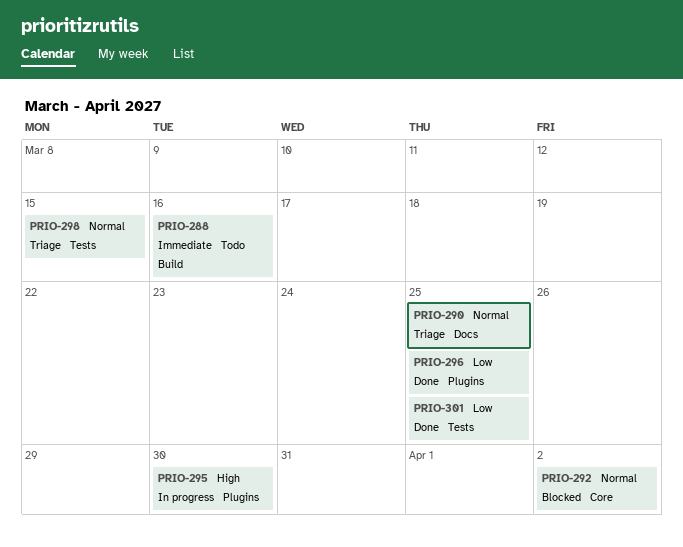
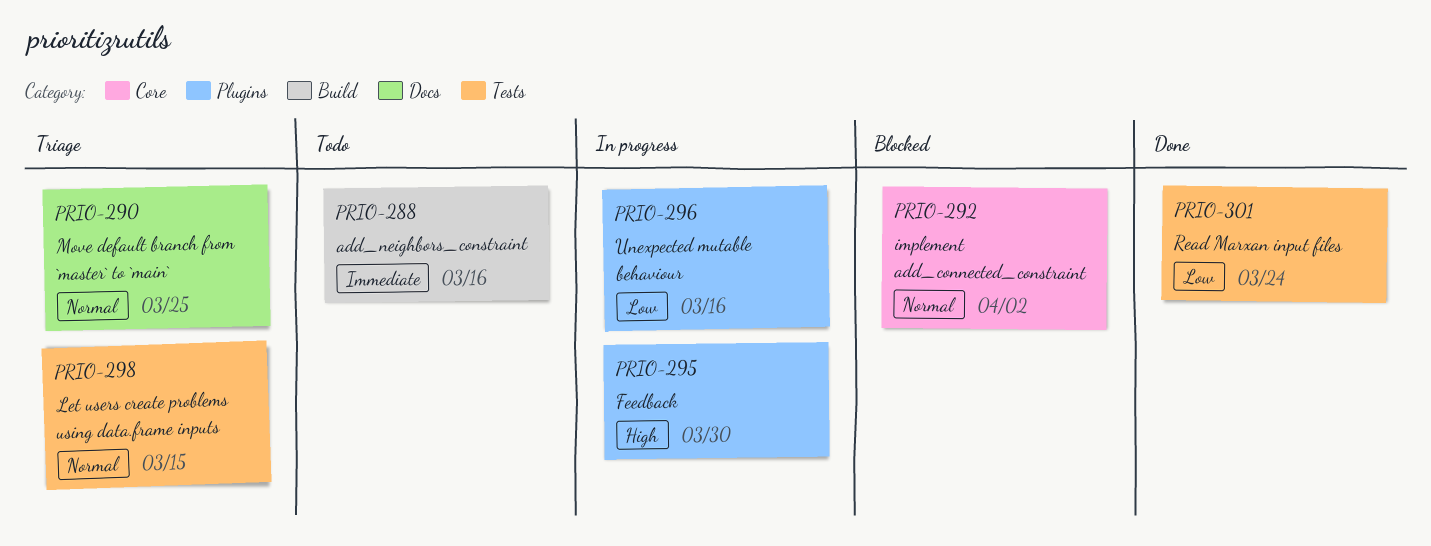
PRIO-296, status: Done -> In progress
PRIO-296, due: Mar 25 -> Mar 16
PRIO-301, due: Mar 25 -> Mar 24

